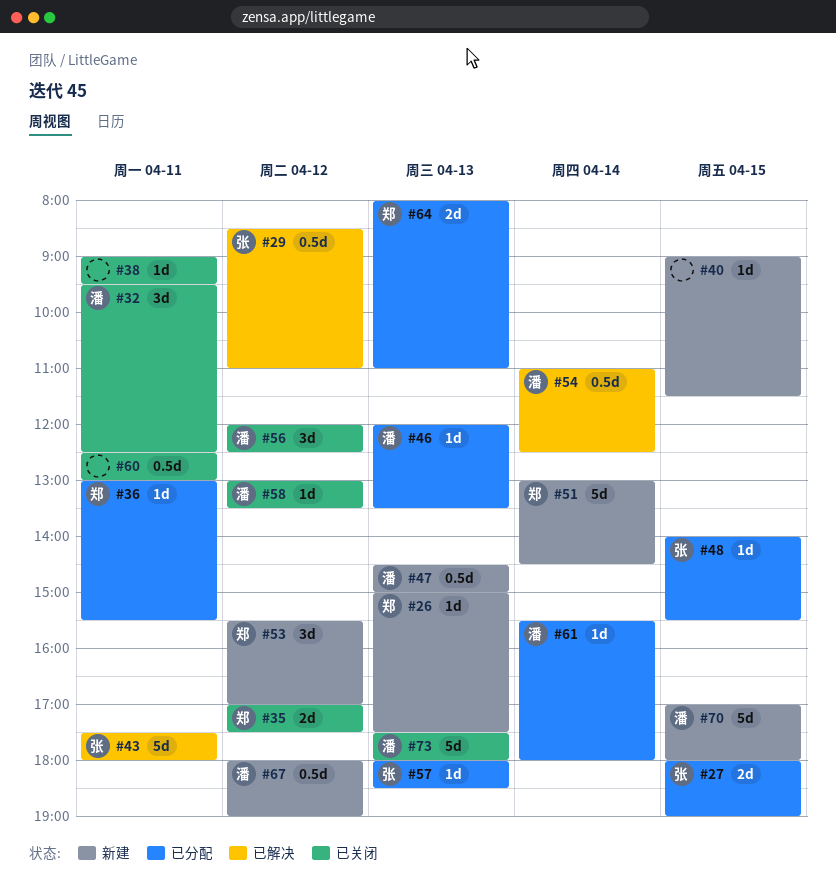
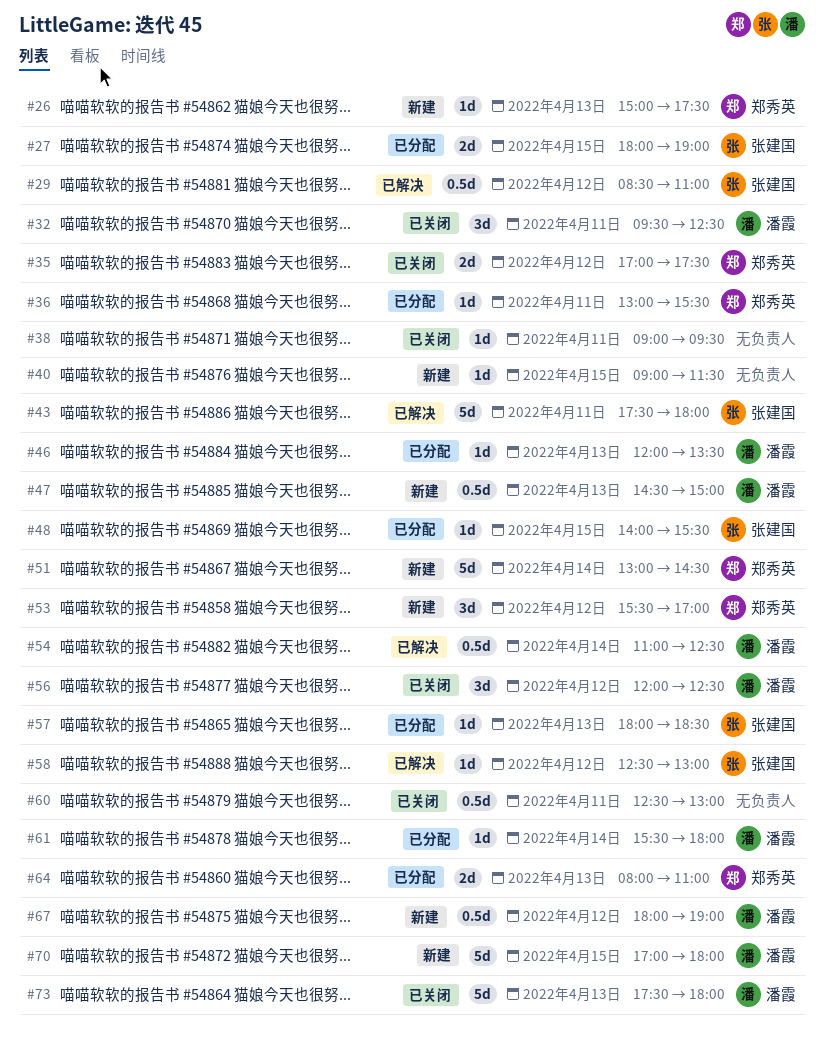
#58, status: 已关闭 -> 已解决
#58, owner: 潘霞 -> 张建国
#58, begins: 13:00 -> 12:30
#58, ends: 13:30 -> 13:00

